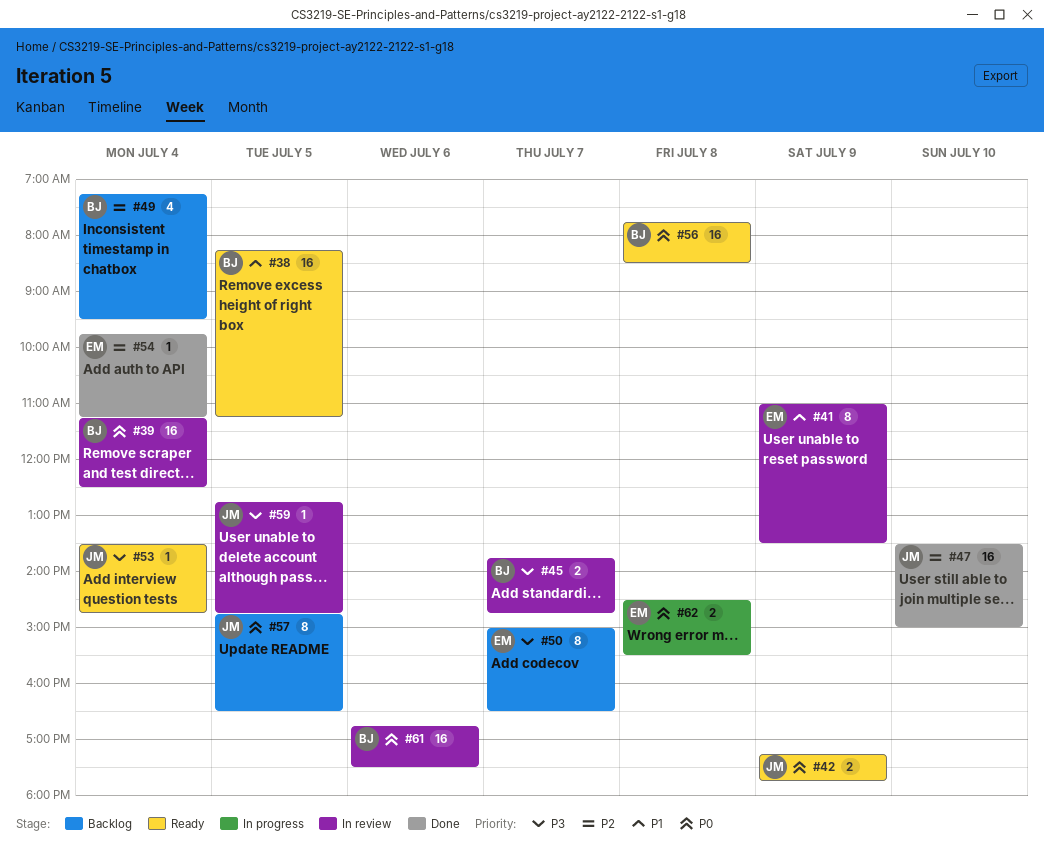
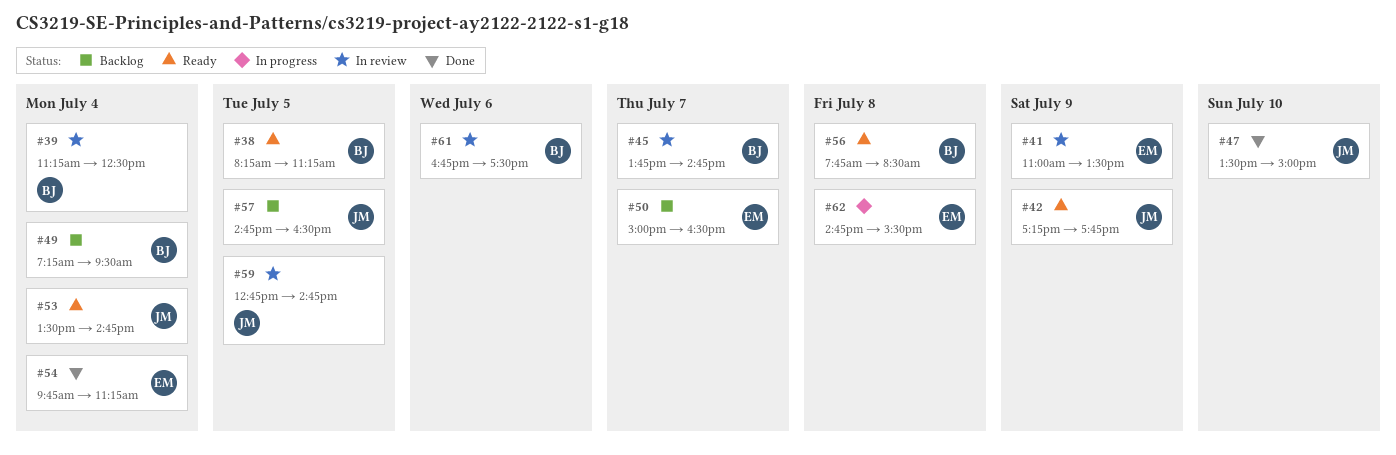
#62, begins: 14:30 -> 14:45

